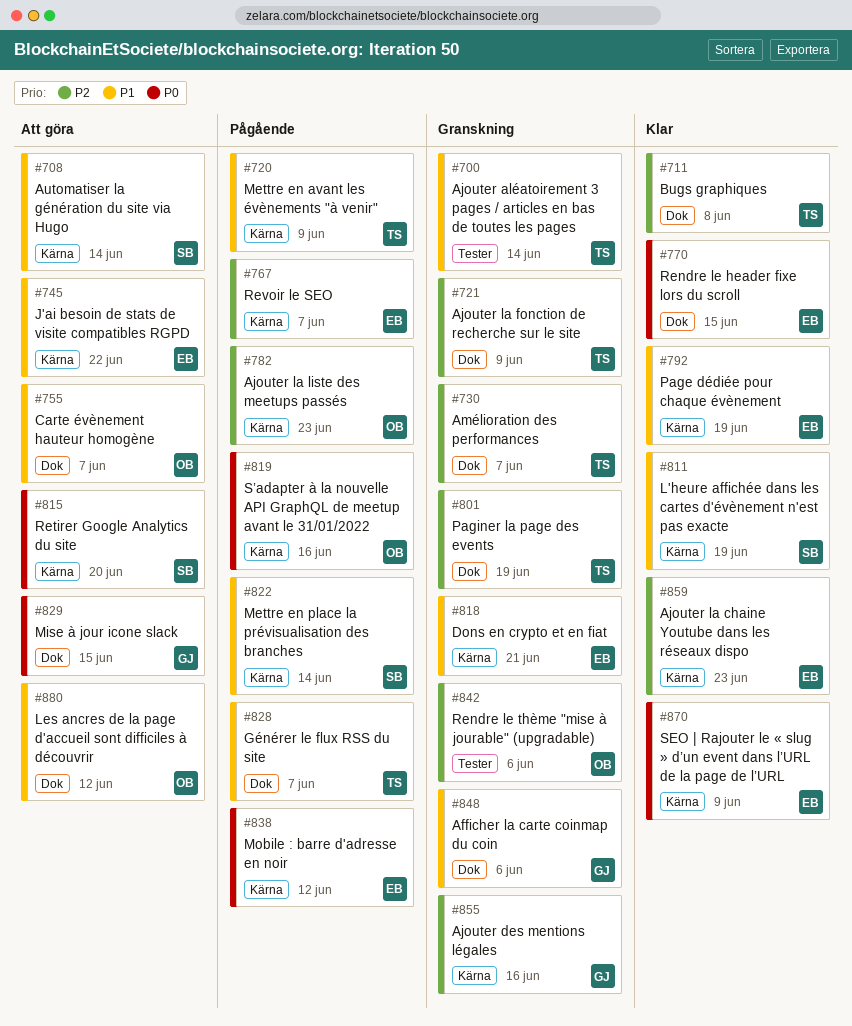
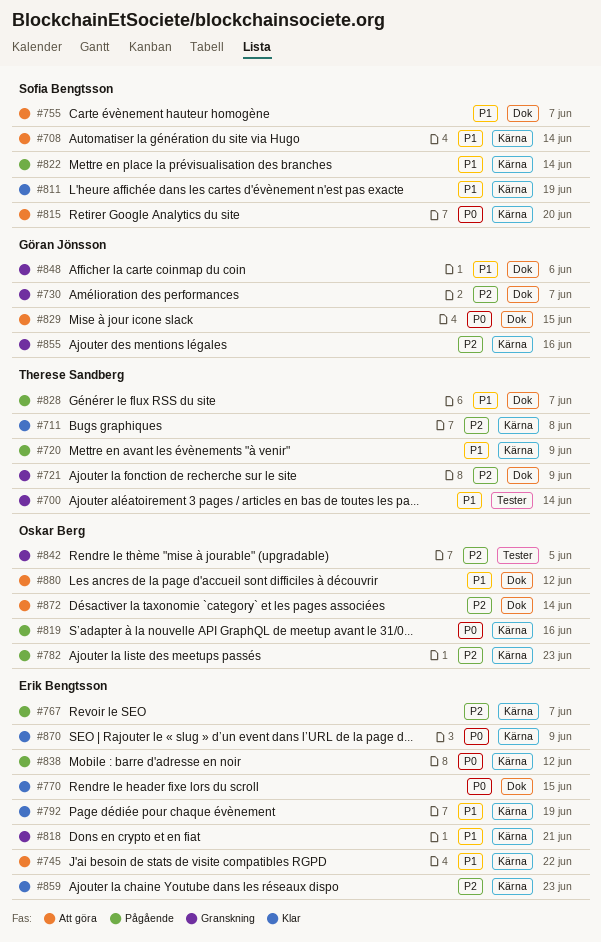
#711, label: Dok -> Kärna
#730, owner: Therese Sandberg -> Göran Jönsson
#755, owner: Oskar Berg -> Sofia Bengtsson
#801: present -> none
#842, due: Jun 6 -> Jun 5
#872: none -> present

